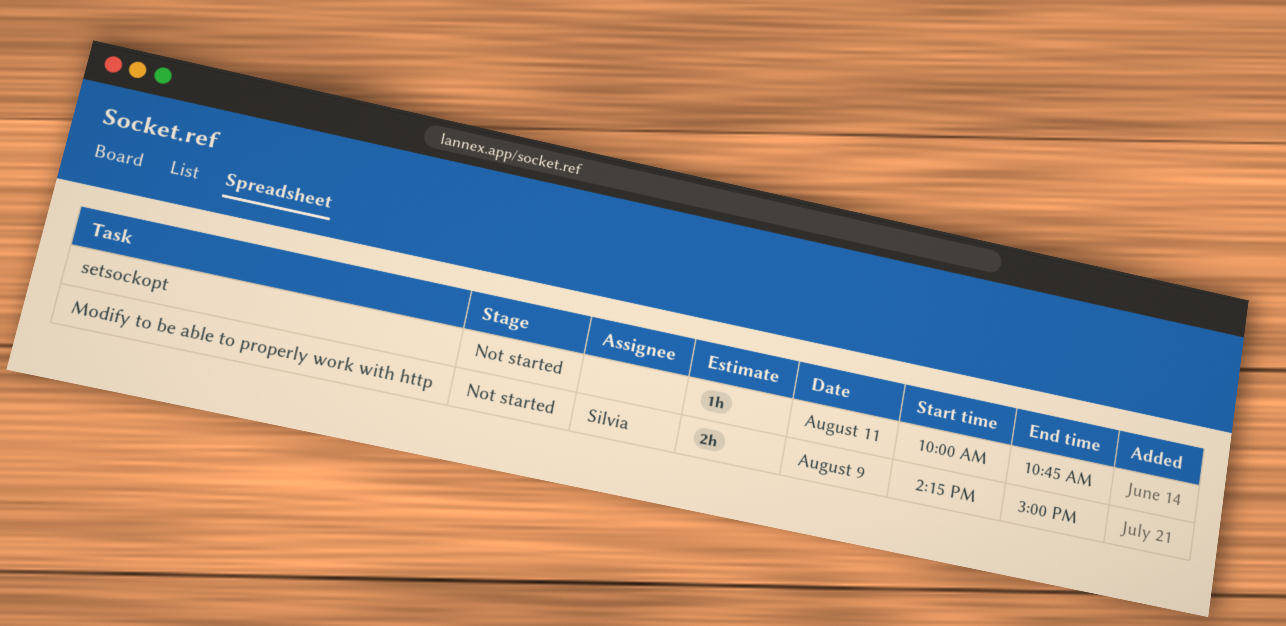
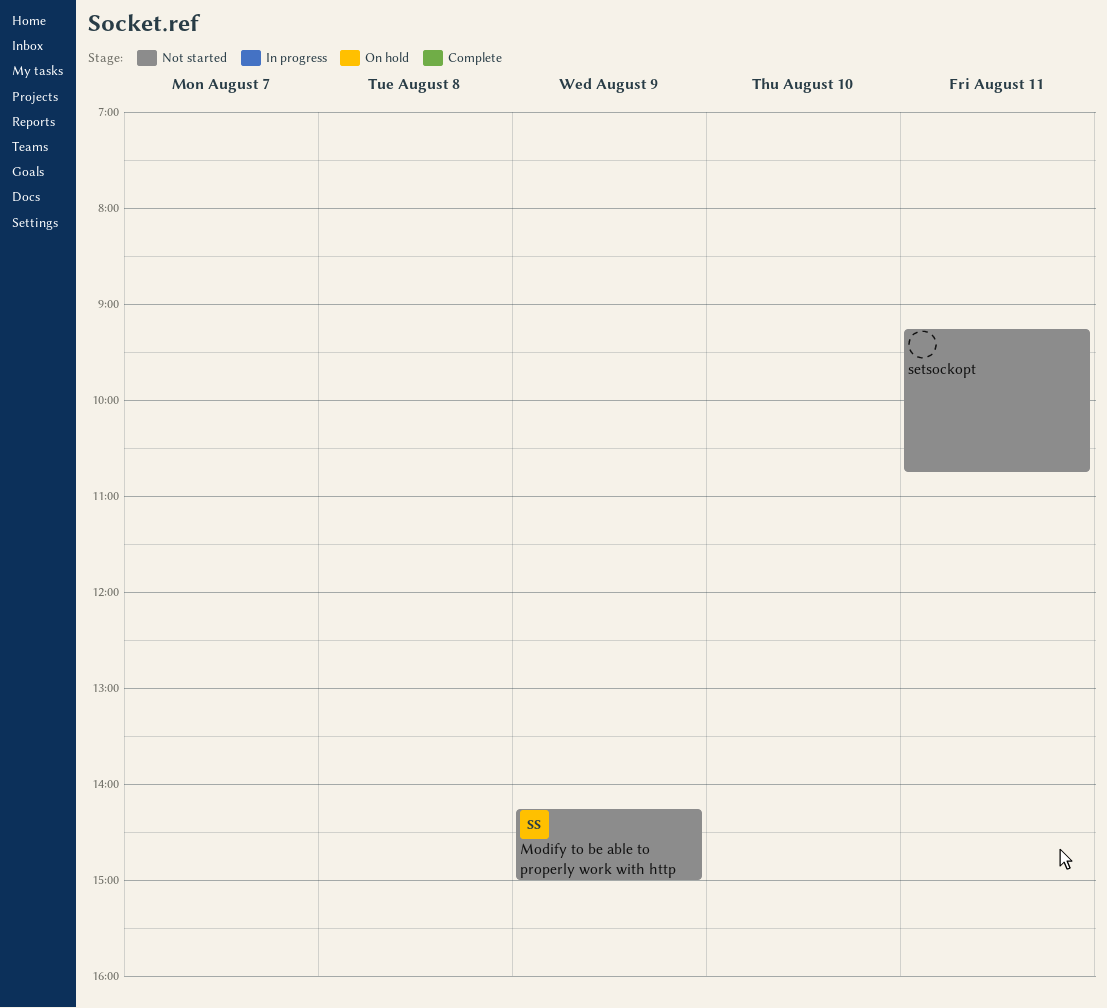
setsockopt, begins: 10:00 -> 09:15

